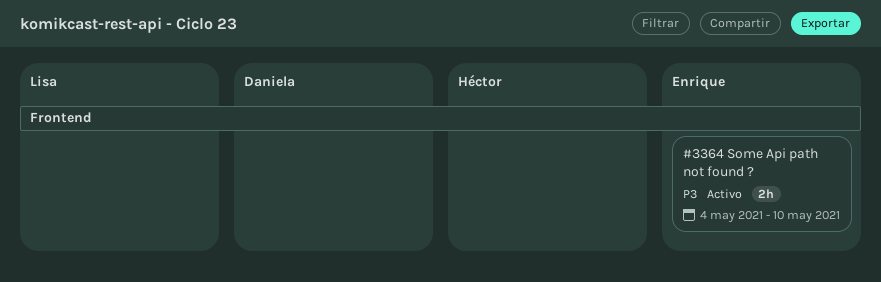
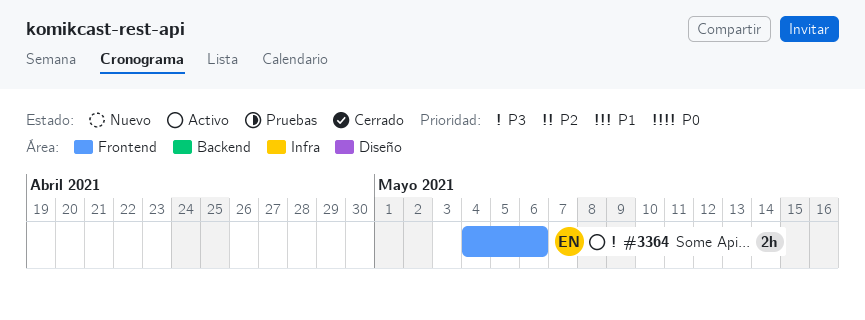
#3364, due: May 10 -> May 6

